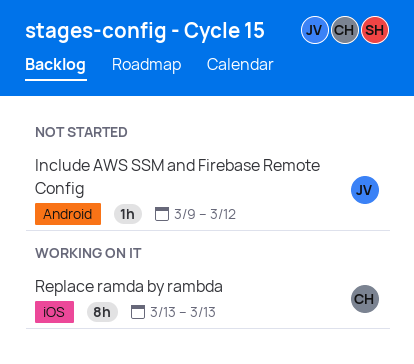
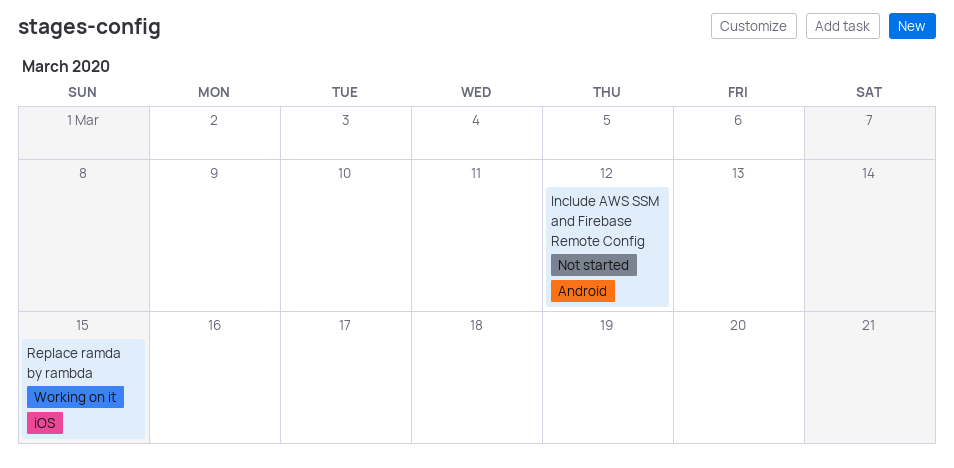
Replace ramda by rambda, due: Mar 13 -> Mar 15

